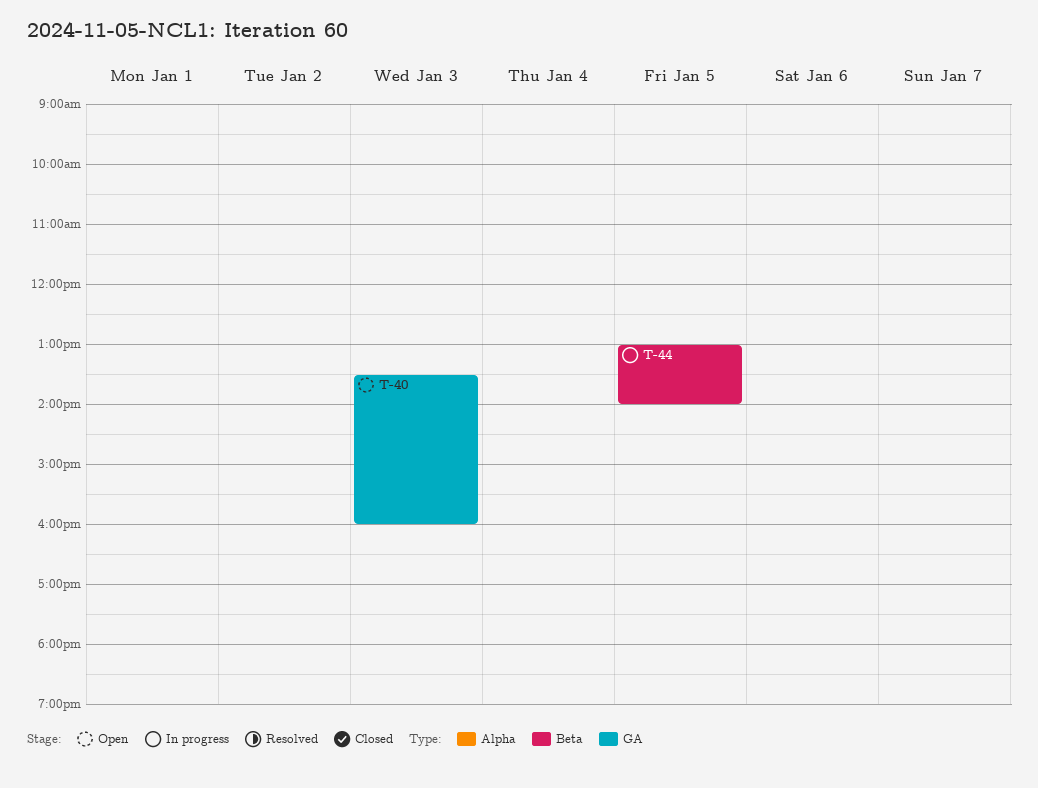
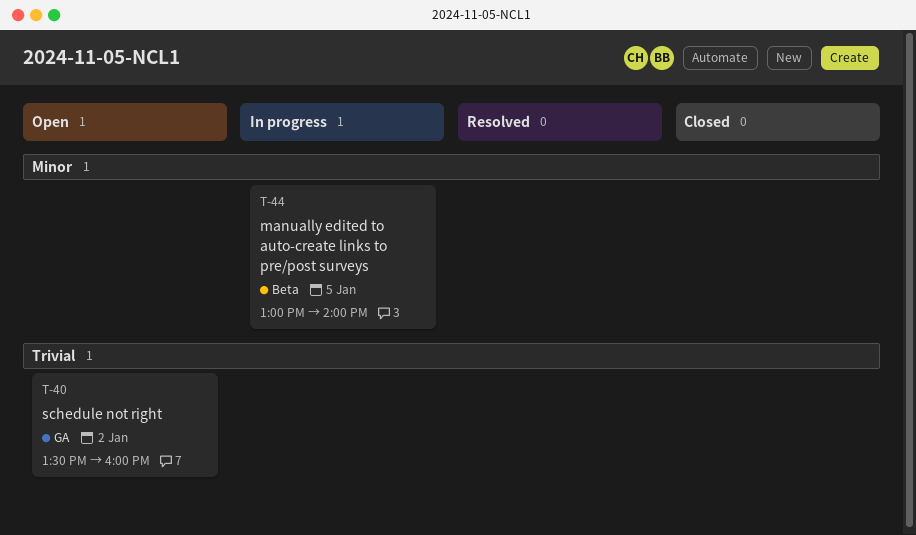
T-40, day: Jan 3 -> Jan 2

